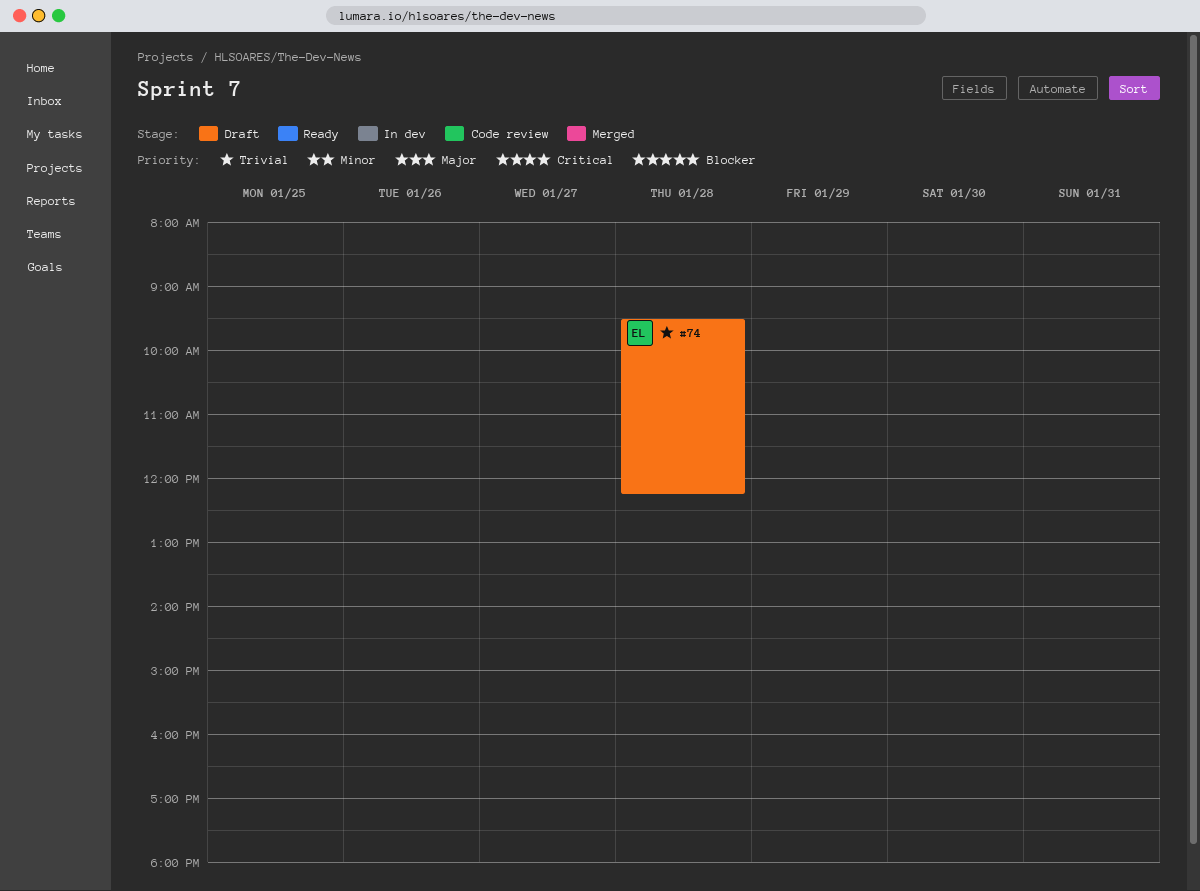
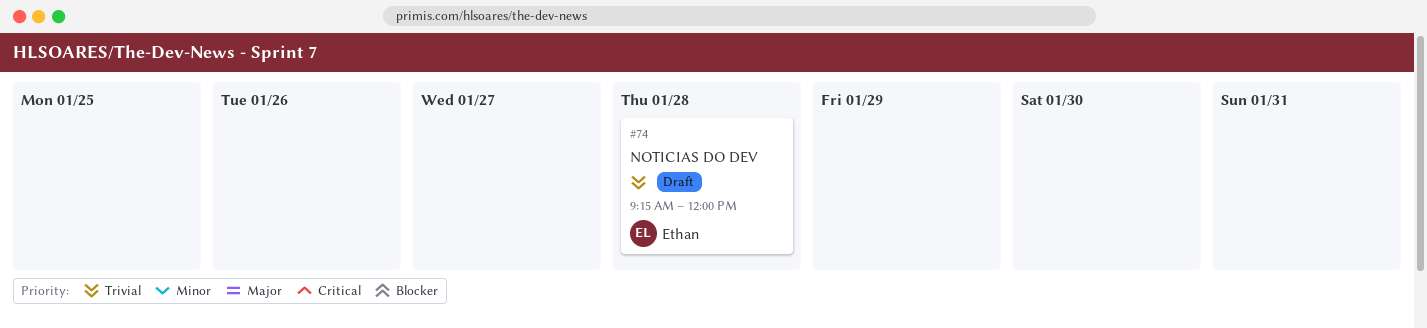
#74, begins: 09:30 -> 09:15
#74, ends: 12:15 -> 12:00

